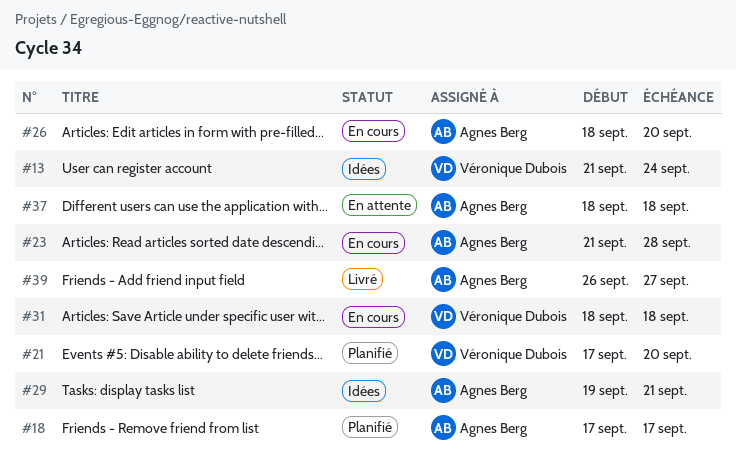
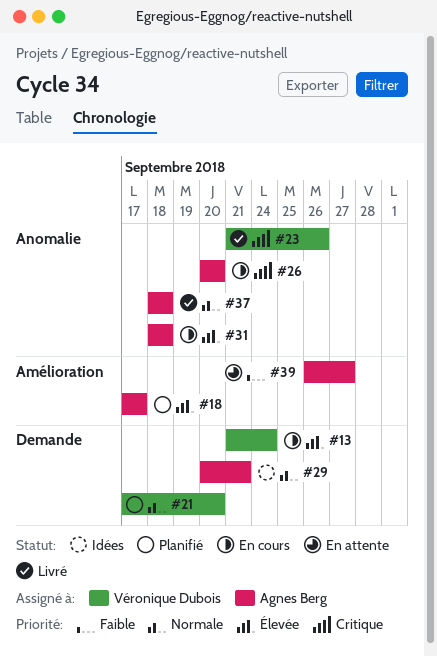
#13, status: Idées -> En cours
#23, status: En cours -> Livré
#23, owner: Agnes Berg -> Véronique Dubois
#23, due: Sep 28 -> Sep 26
#26, start: Sep 18 -> Sep 20
#29, start: Sep 19 -> Sep 20
#31, owner: Véronique Dubois -> Agnes Berg
#37, status: En attente -> Livré
#39, status: Livré -> En attente

